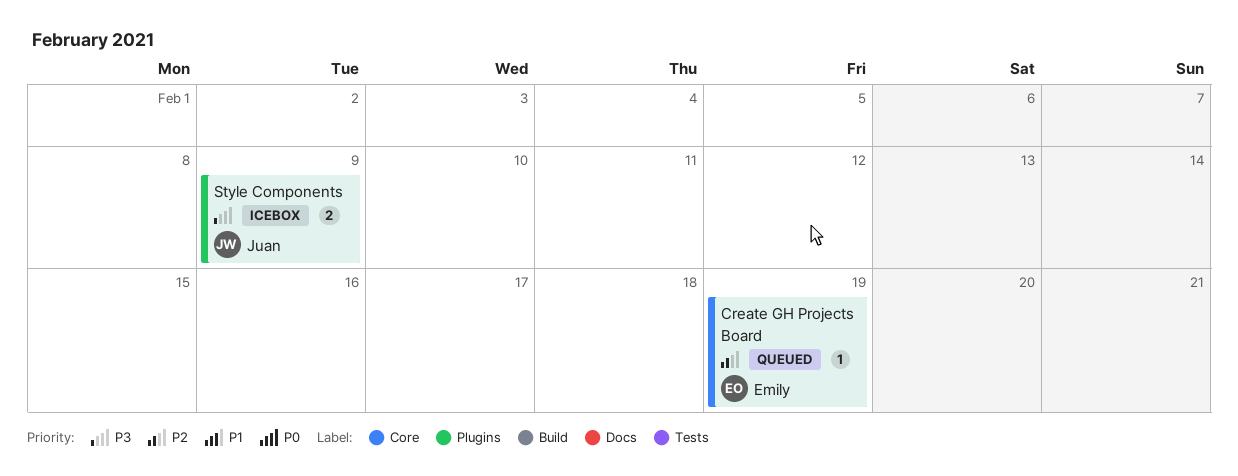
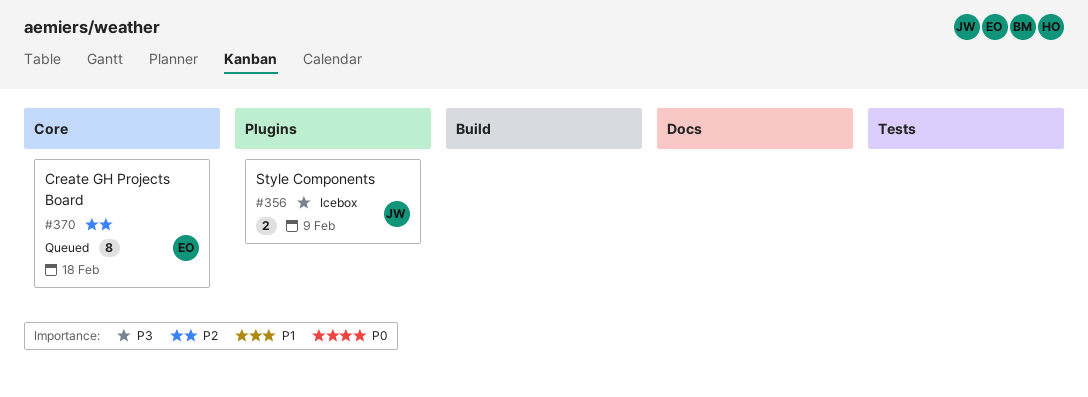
Create GH Projects Board, estimate: 1 -> 8
Create GH Projects Board, due: Feb 19 -> Feb 18

